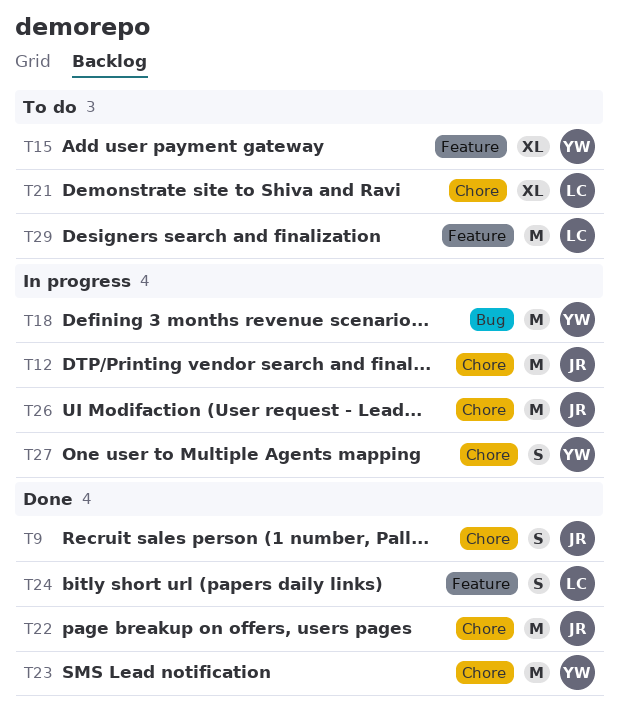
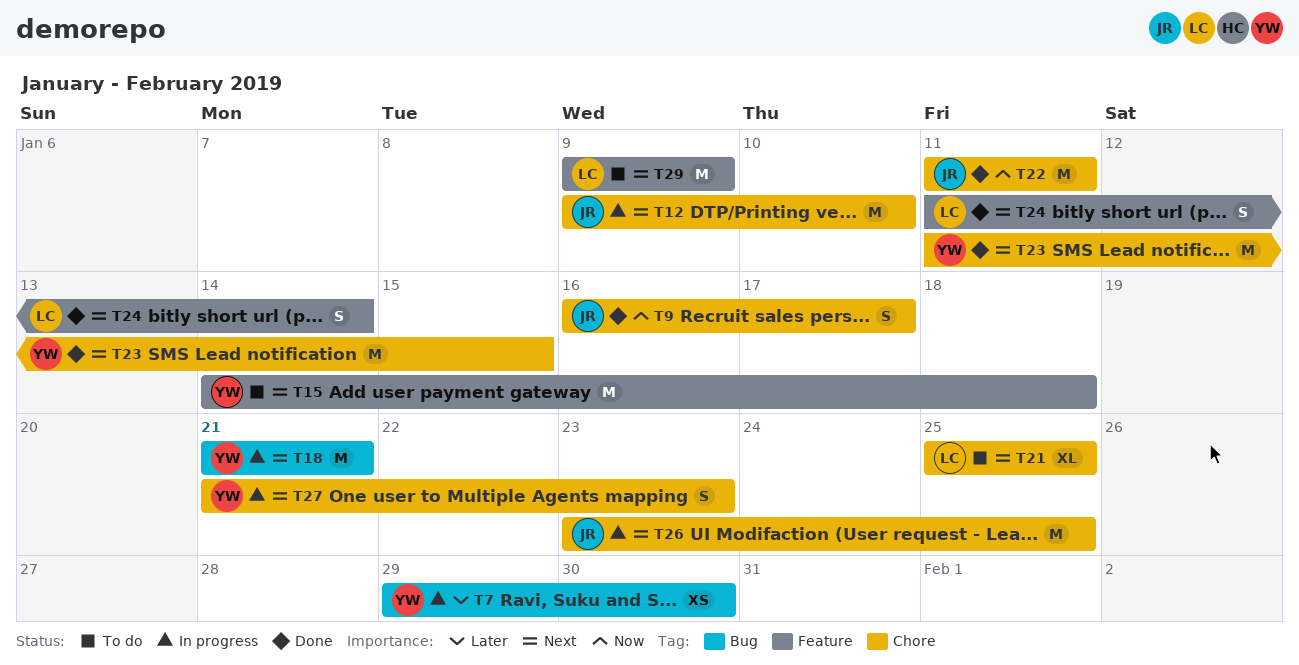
T7: none -> present
T15, estimate: XL -> M

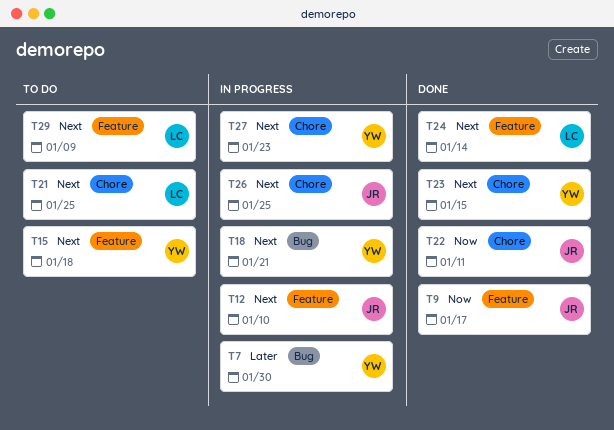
T9, label: Chore -> Feature
T12, label: Chore -> Feature

